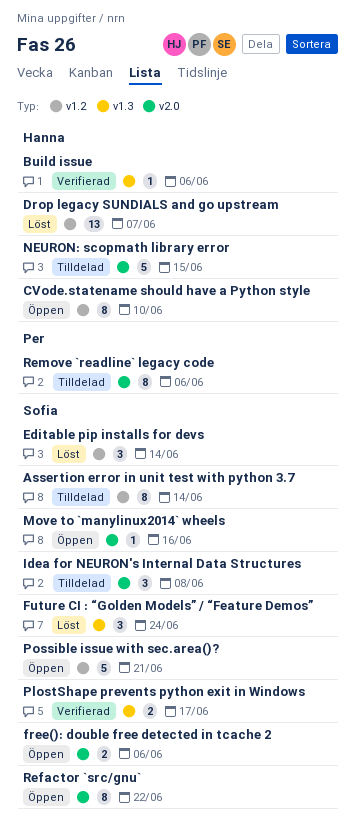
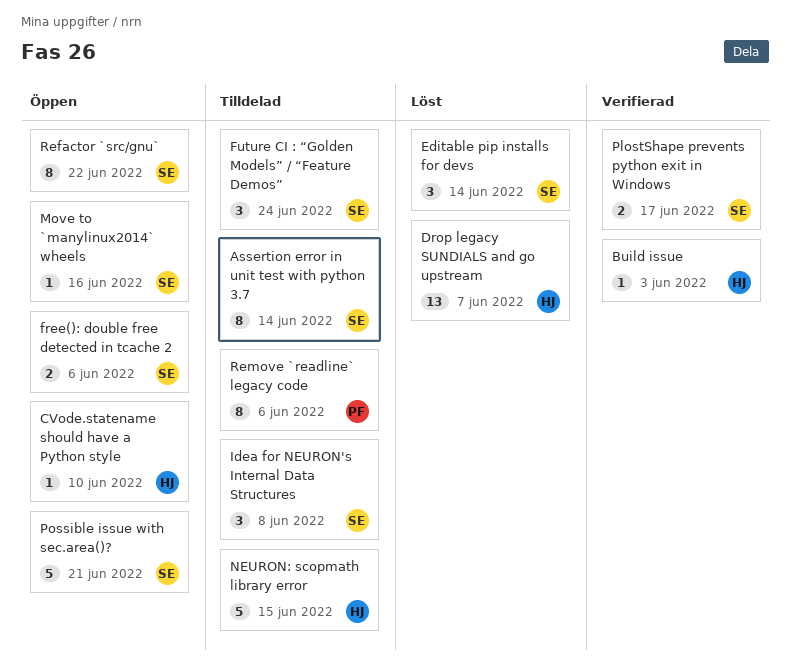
Build issue, due: Jun 6 -> Jun 3
CVode.statename should have a Python style, estimate: 8 -> 1
Future CI : “Golden Models” / “Feature Demos”, status: Löst -> Tilldelad

